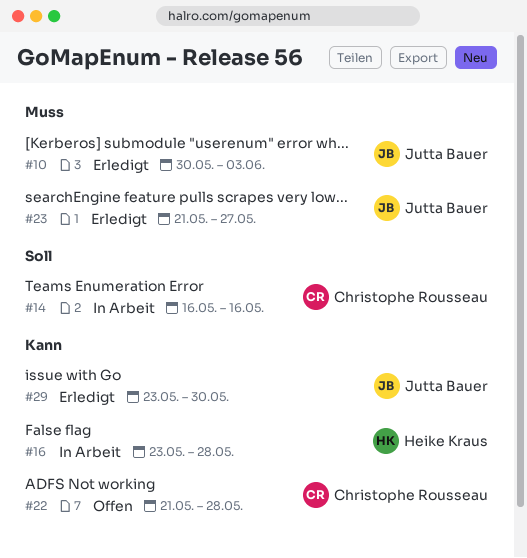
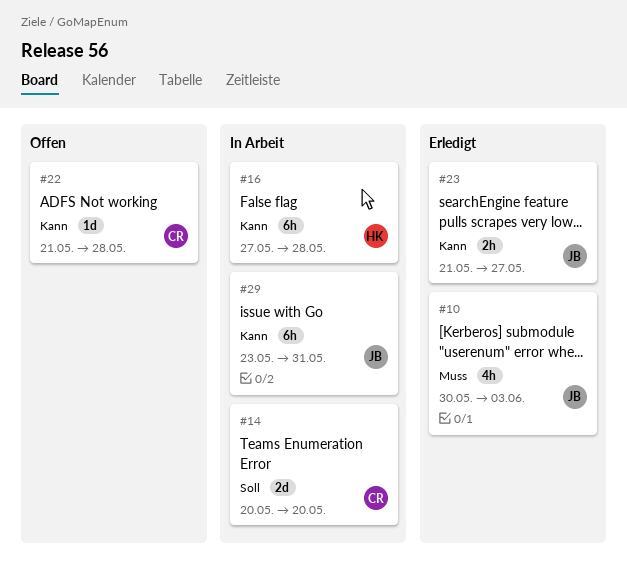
#14, start: May 16 -> May 20
#14, due: May 16 -> May 20
#16, start: May 23 -> May 27
#23, priority: Muss -> Kann
#29, status: Erledigt -> In Arbeit
#29, due: May 30 -> May 31

